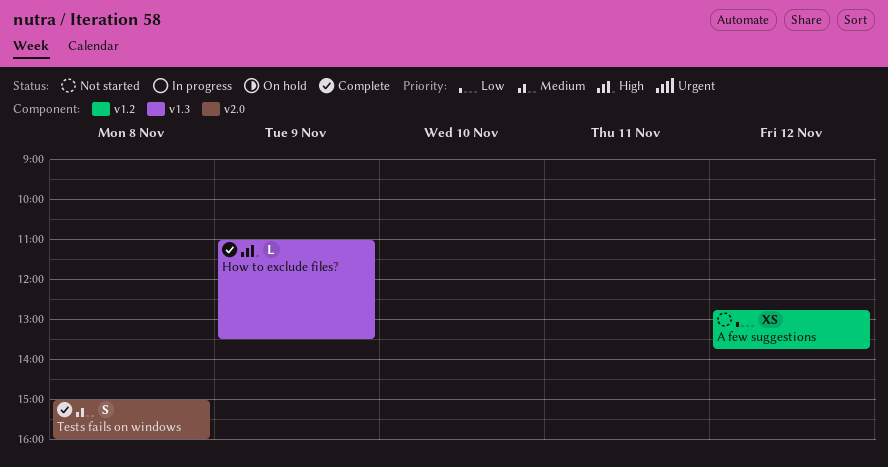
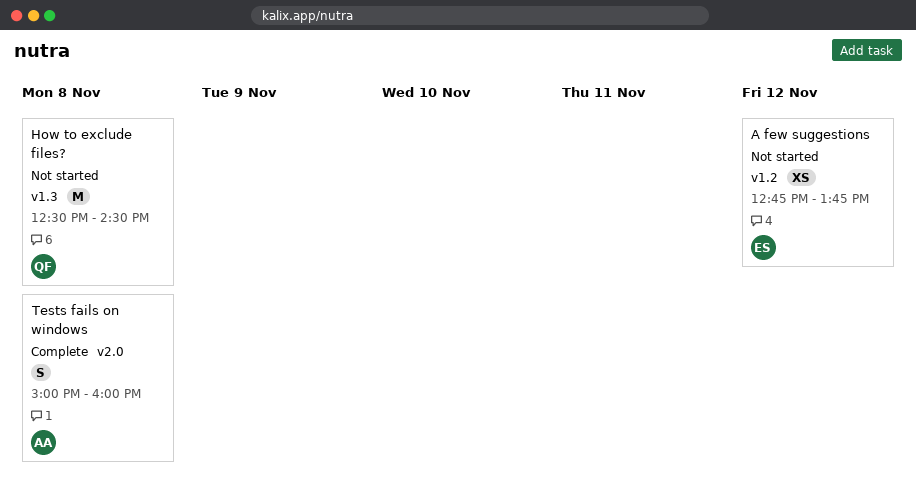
How to exclude files?, status: Complete -> Not started
How to exclude files?, estimate: L -> M
How to exclude files?, day: Nov 9 -> Nov 8
How to exclude files?, begins: 11:00 -> 12:30
How to exclude files?, ends: 13:30 -> 14:30

